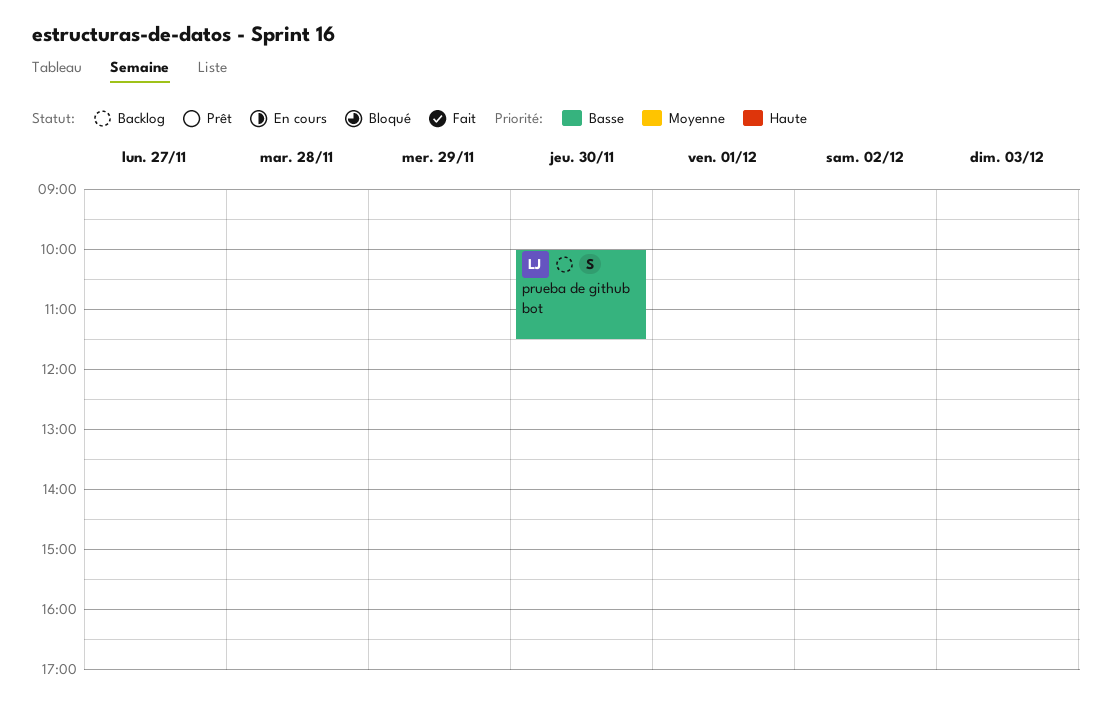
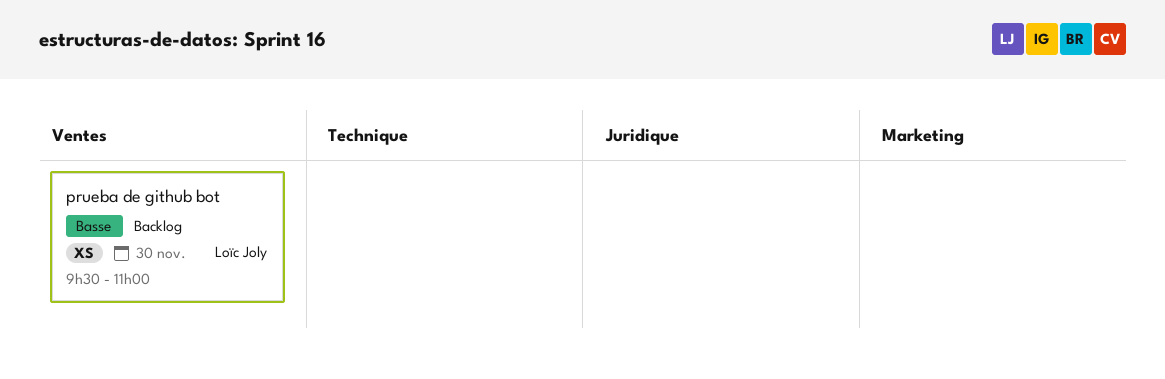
prueba de github bot, estimate: S -> XS
prueba de github bot, begins: 10:00 -> 09:30
prueba de github bot, ends: 11:30 -> 11:00

